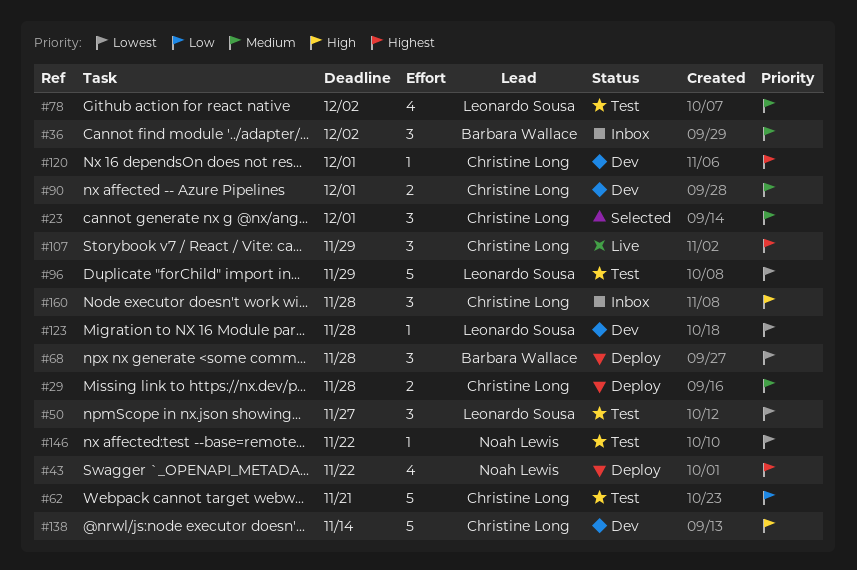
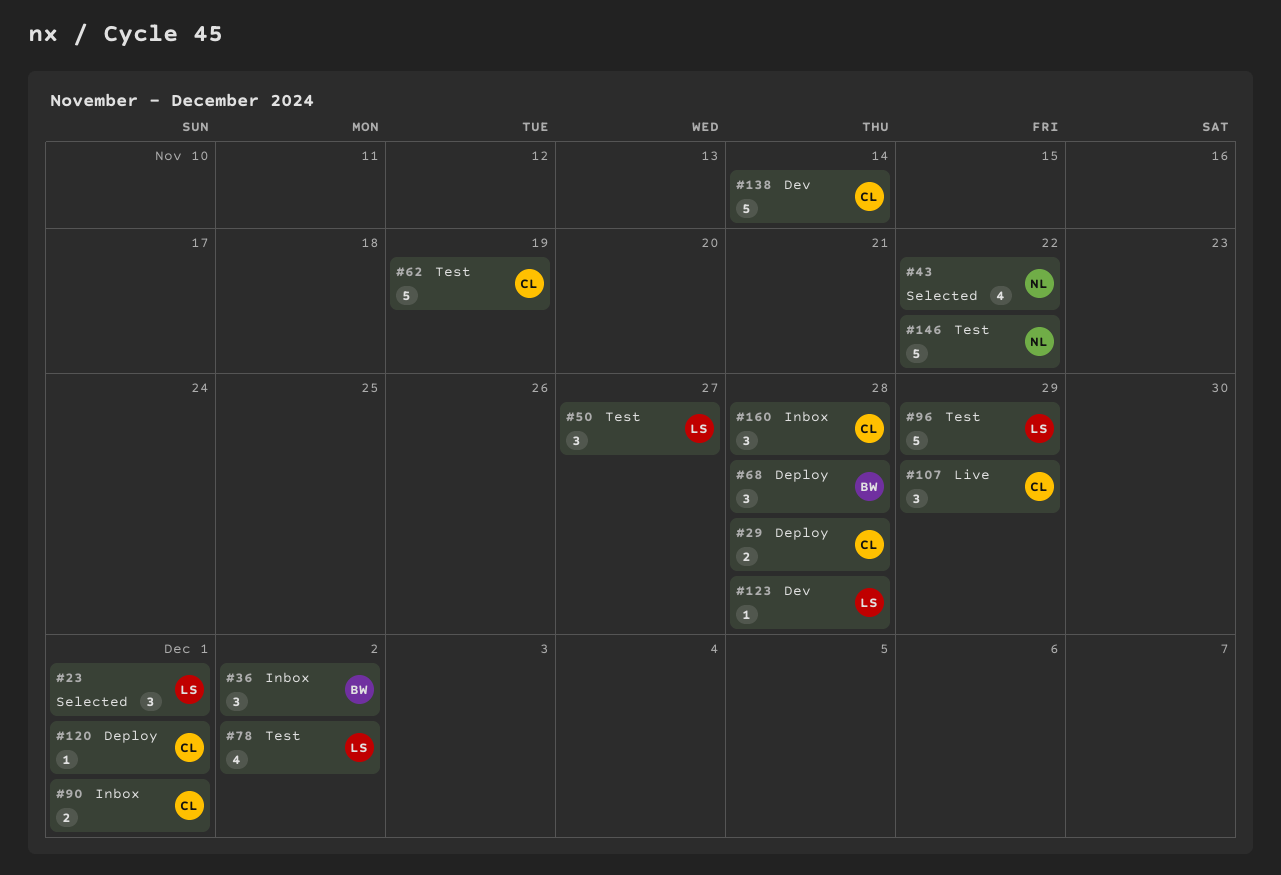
#23, owner: Christine Long -> Leonardo Sousa
#43, status: Deploy -> Selected
#62, due: Nov 21 -> Nov 19
#90, status: Dev -> Inbox
#120, status: Dev -> Deploy
#146, estimate: 1 -> 5

